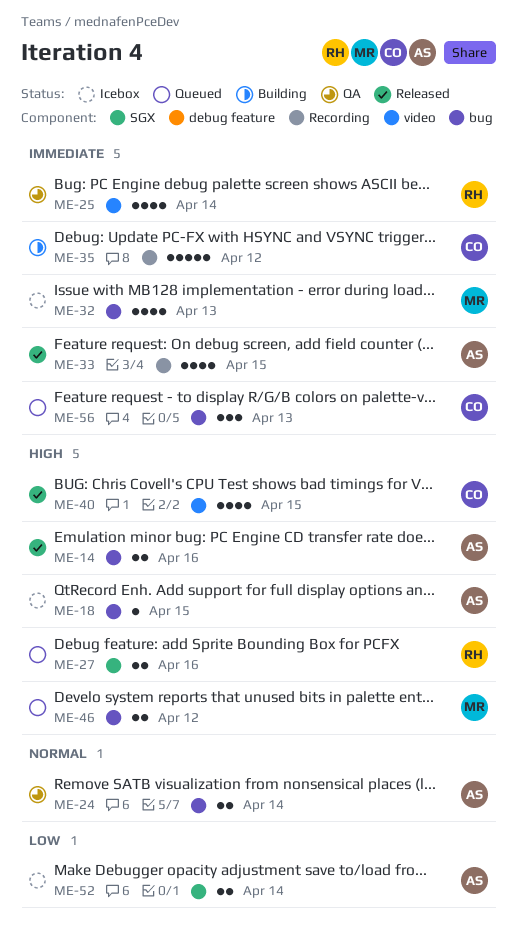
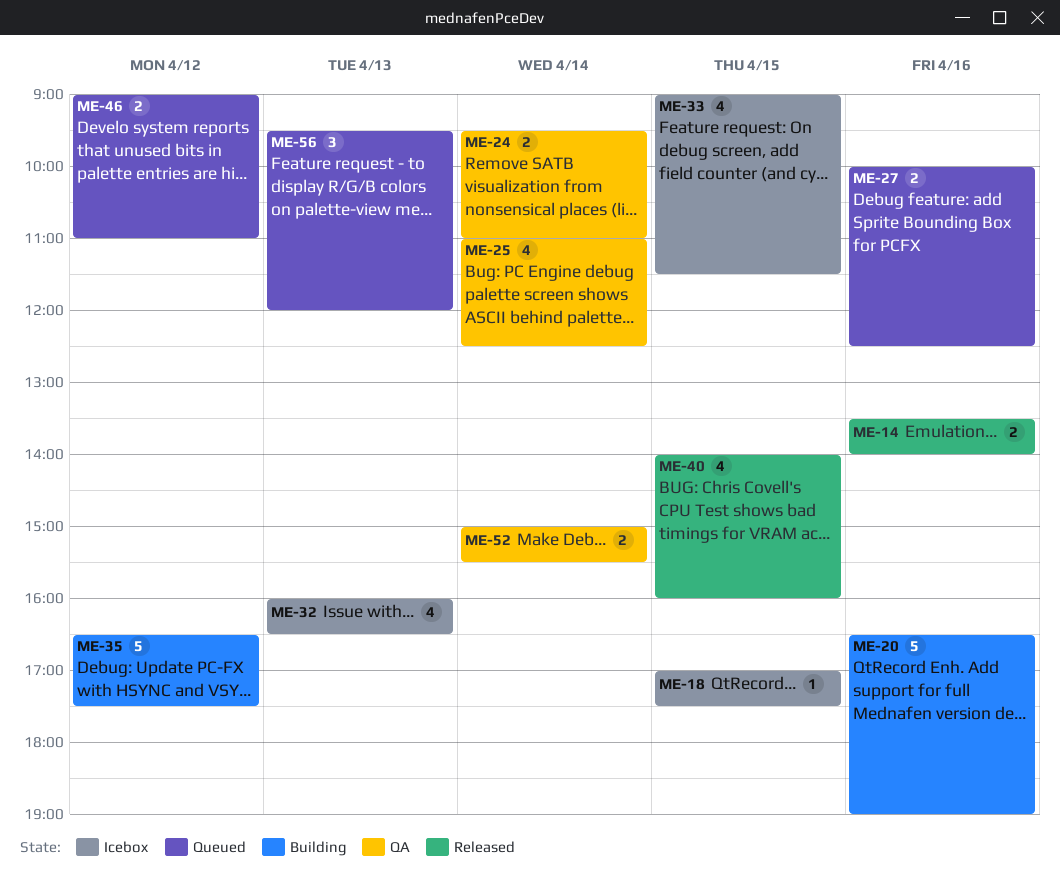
ME-20: none -> present
ME-33, status: Released -> Icebox
ME-52, status: Icebox -> QA

